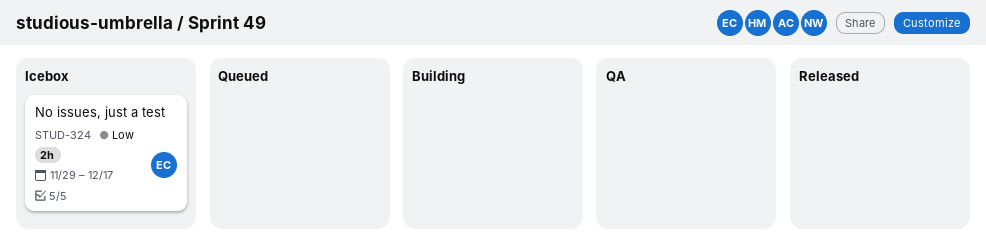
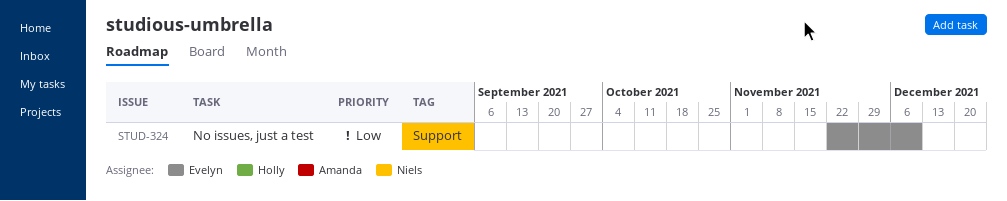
STUD-324, start: Nov 29 -> Nov 22
STUD-324, due: Dec 17 -> Dec 10

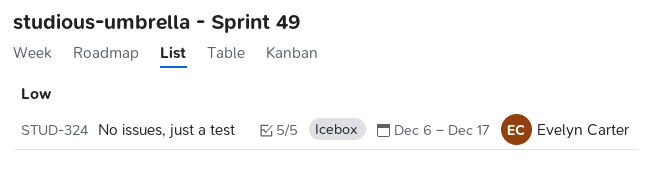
STUD-324, start: Nov 22 -> Dec 6
STUD-324, due: Dec 10 -> Dec 17

